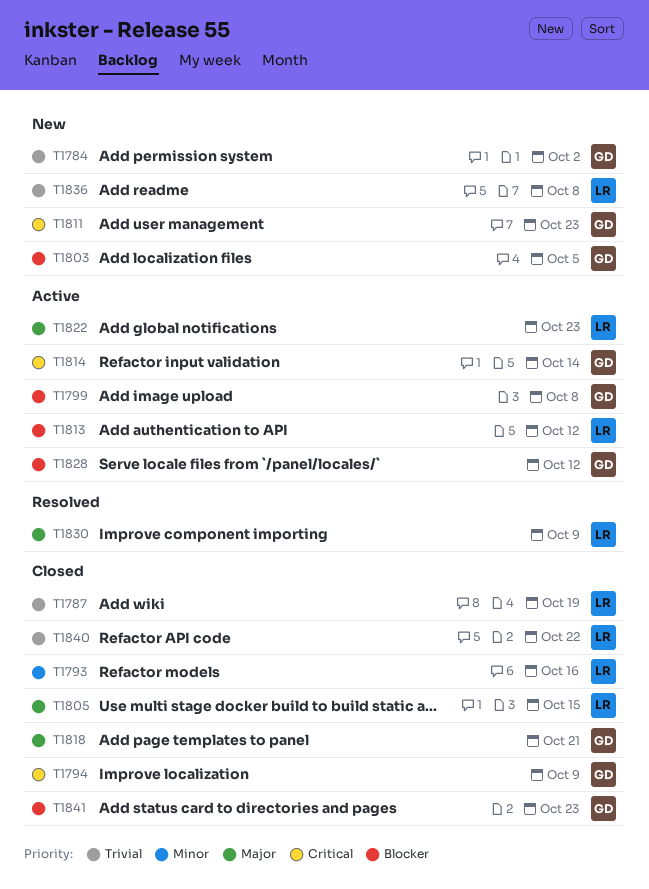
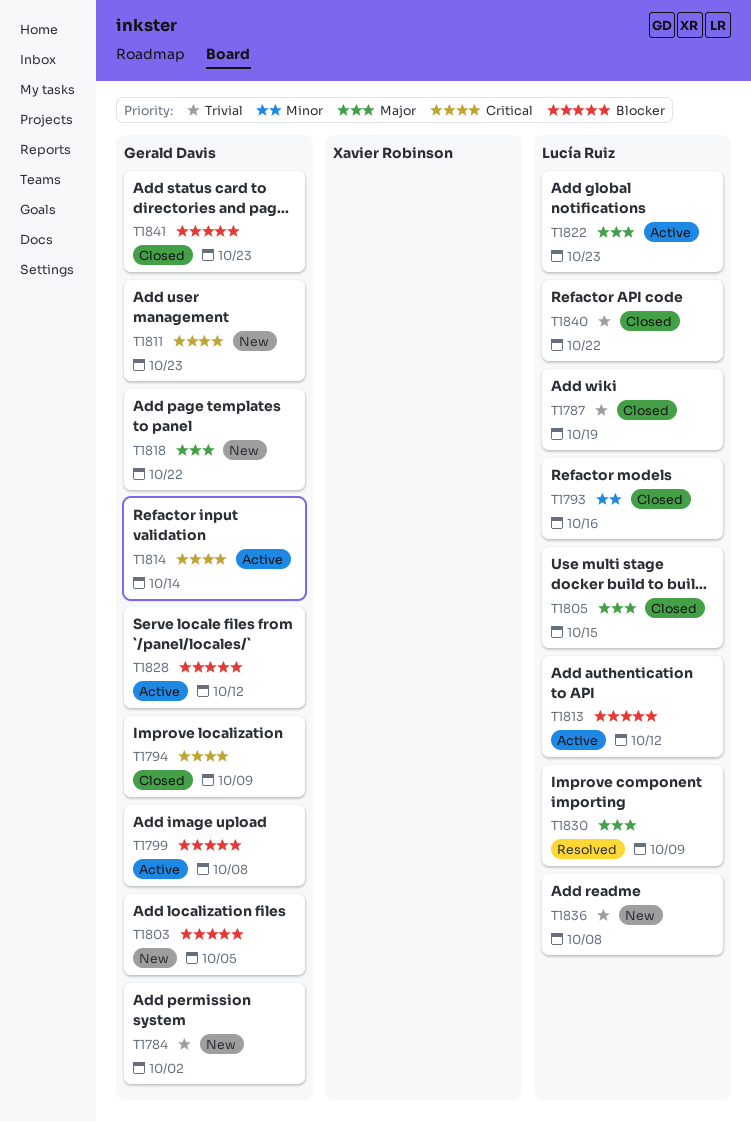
T1818, status: Closed -> New
T1818, due: Oct 21 -> Oct 22

